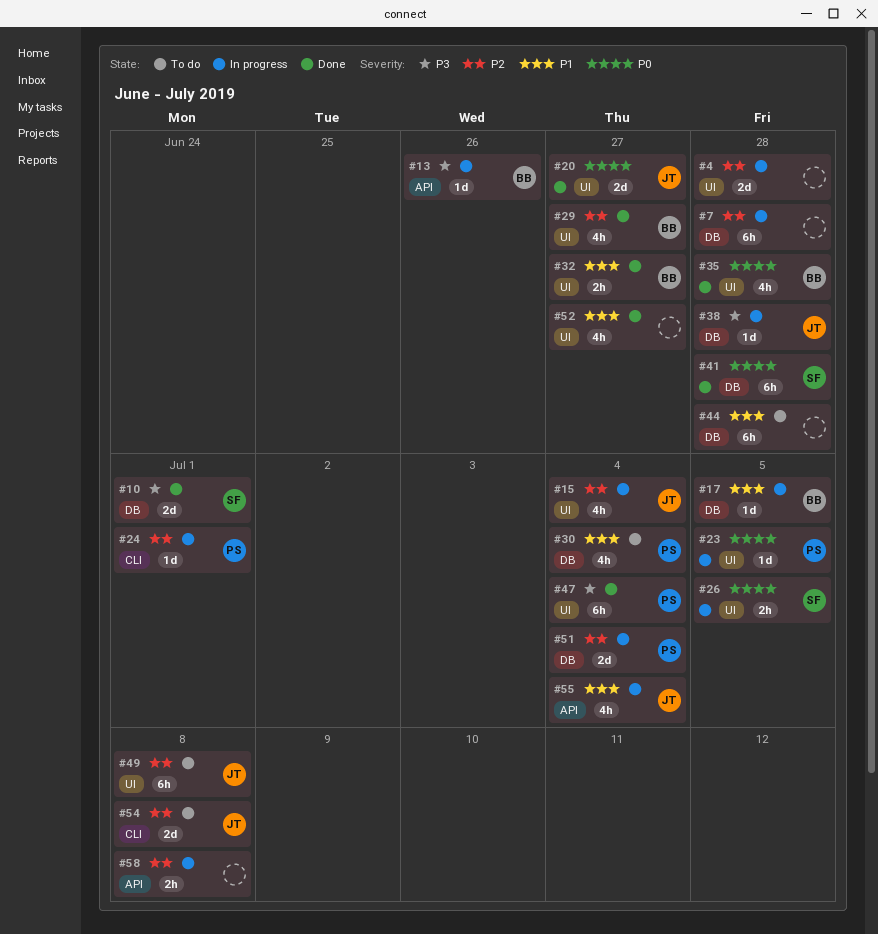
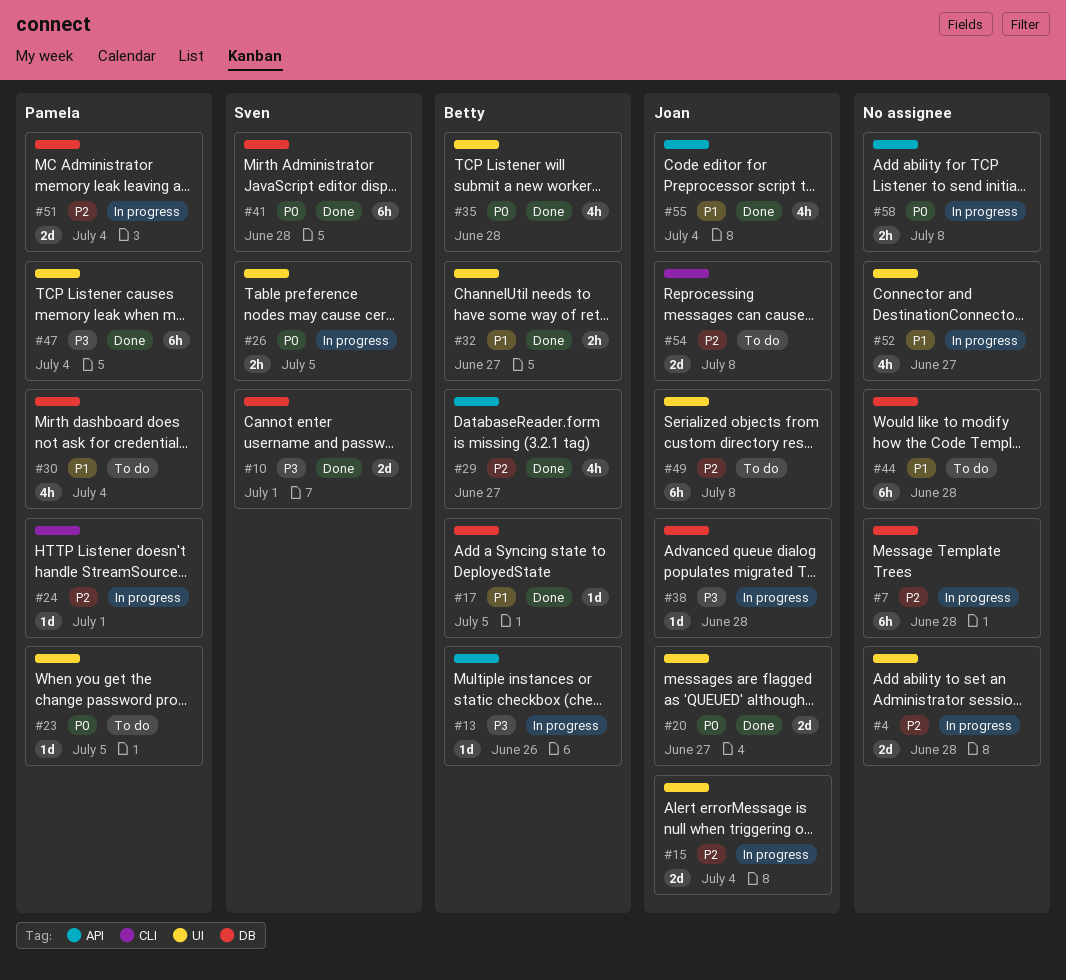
#15, estimate: 4h -> 2d
#17, status: In progress -> Done
#23, status: In progress -> To do
#29, label: UI -> API
#52, status: Done -> In progress
#55, status: In progress -> Done
#58, priority: P2 -> P0

